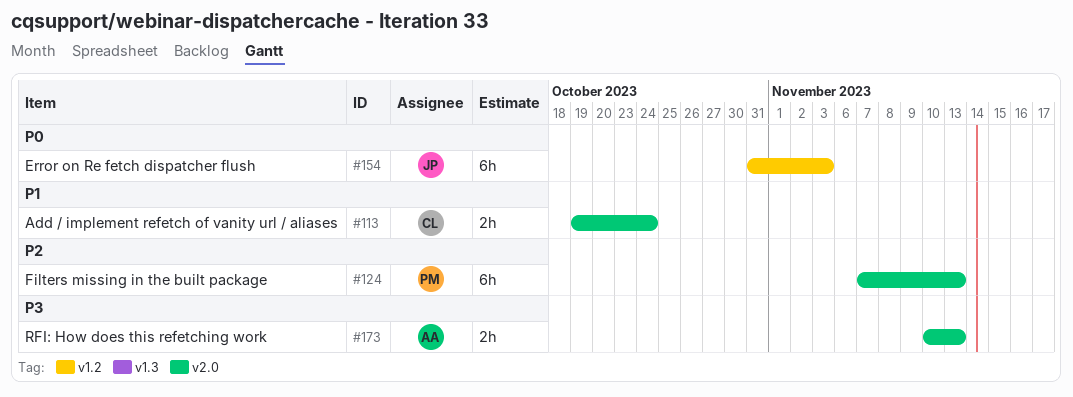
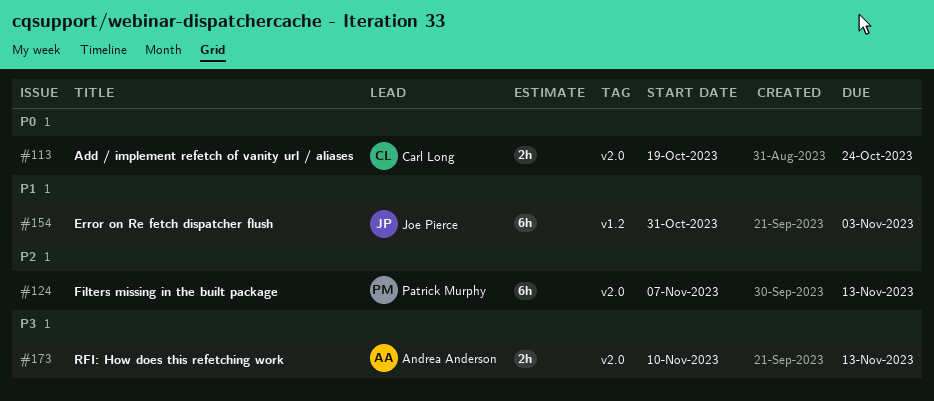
#113, priority: P1 -> P0
#154, priority: P0 -> P1

